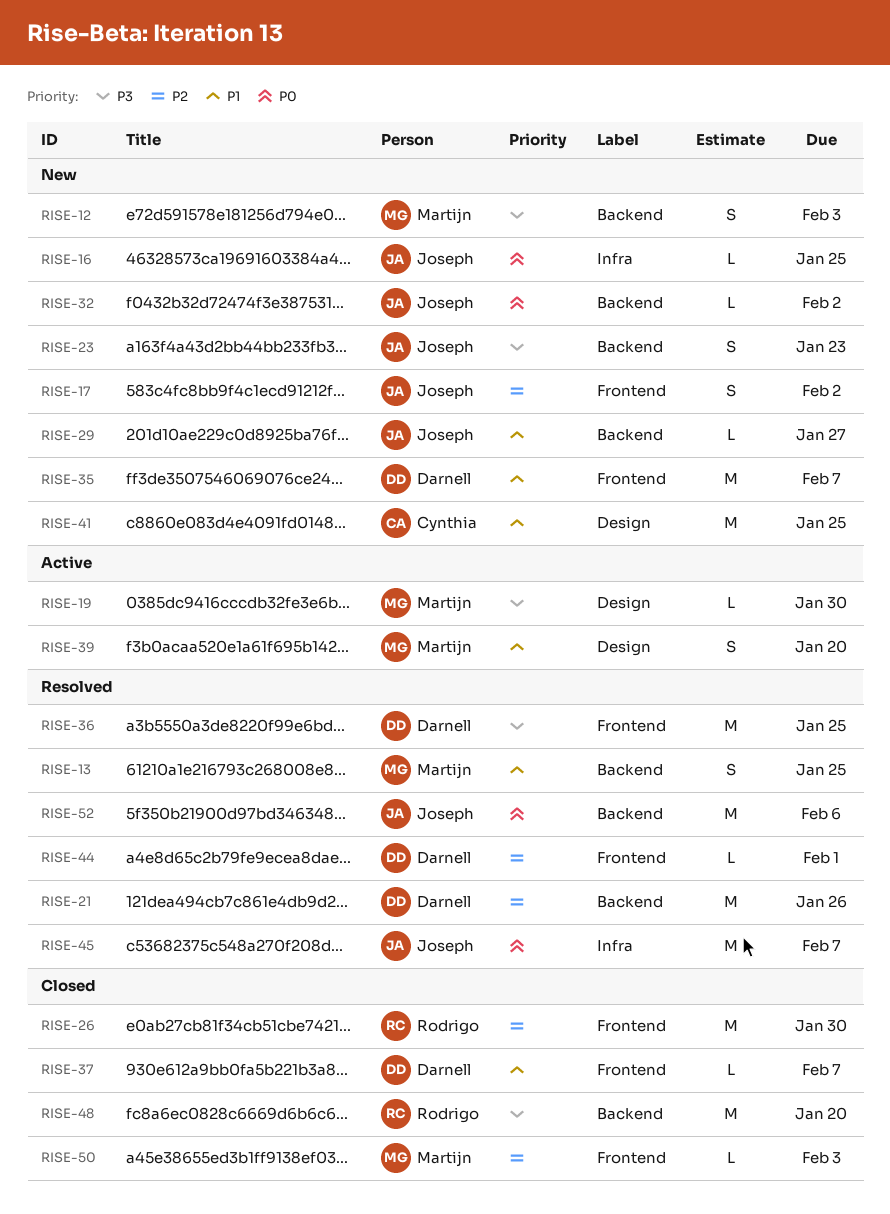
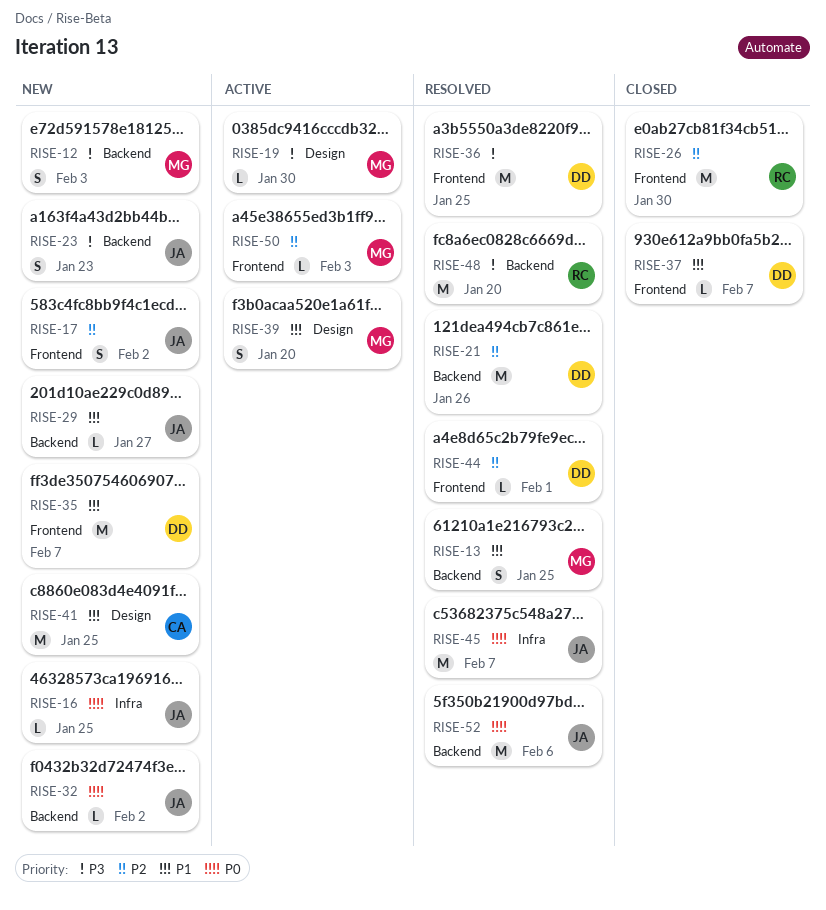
RISE-48, status: Closed -> Resolved
RISE-50, status: Closed -> Active

